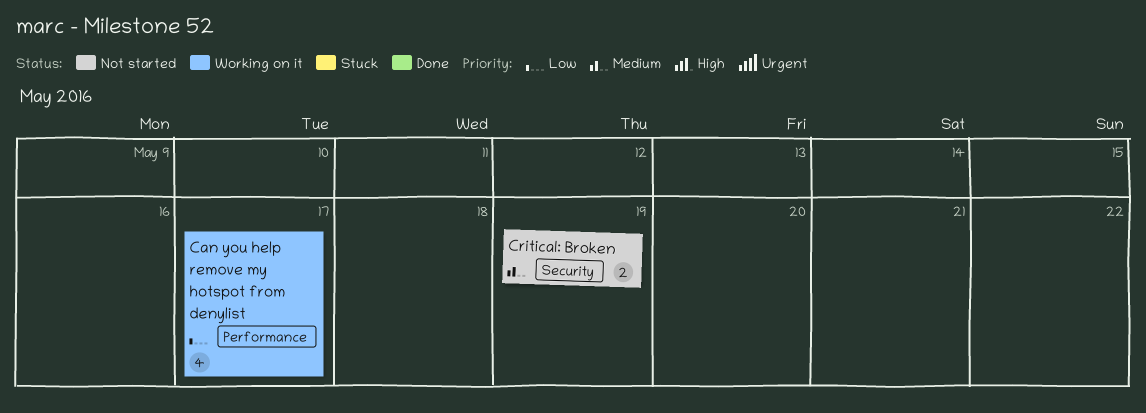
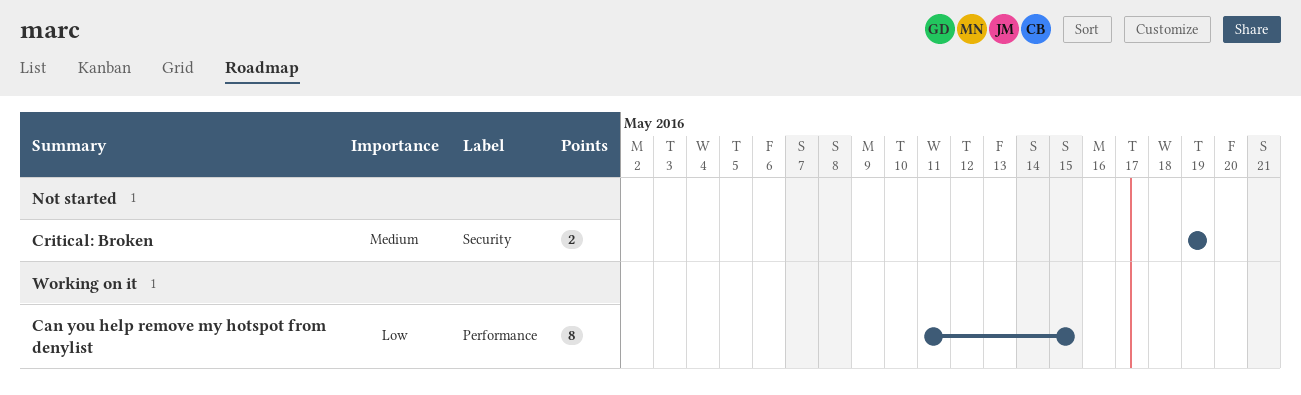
Can you help remove my hotspot from denylist, estimate: 4 -> 8
Can you help remove my hotspot from denylist, due: May 17 -> May 15

